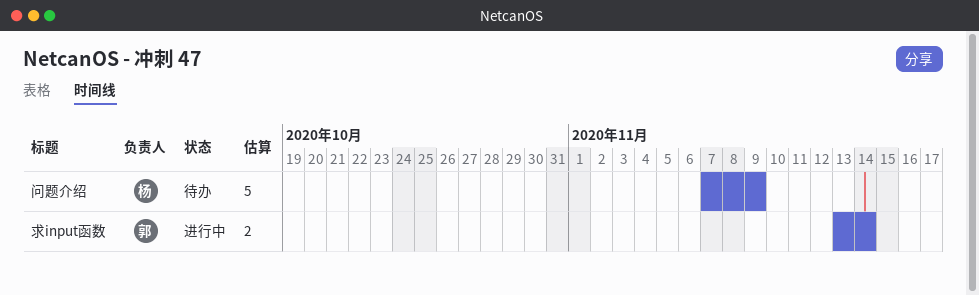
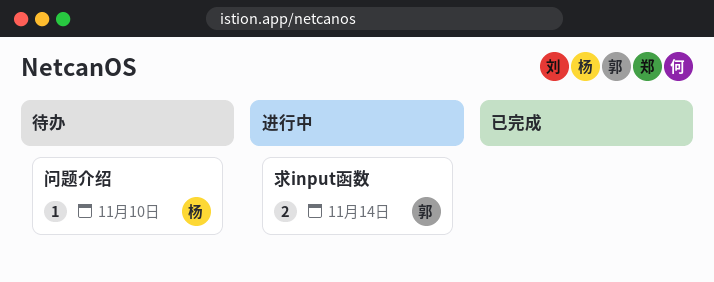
问题介绍, estimate: 5 -> 1
问题介绍, due: Nov 9 -> Nov 10

